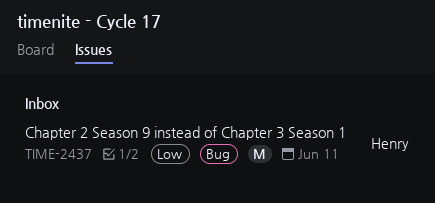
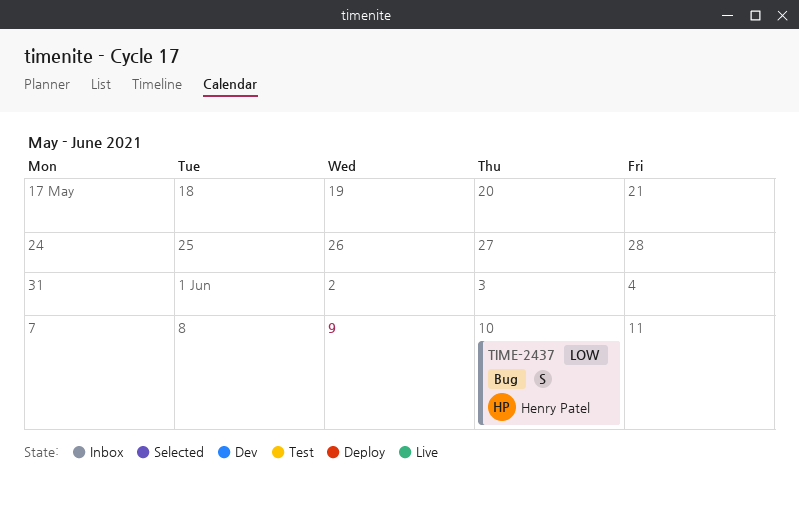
TIME-2437, estimate: M -> S
TIME-2437, due: Jun 11 -> Jun 10

